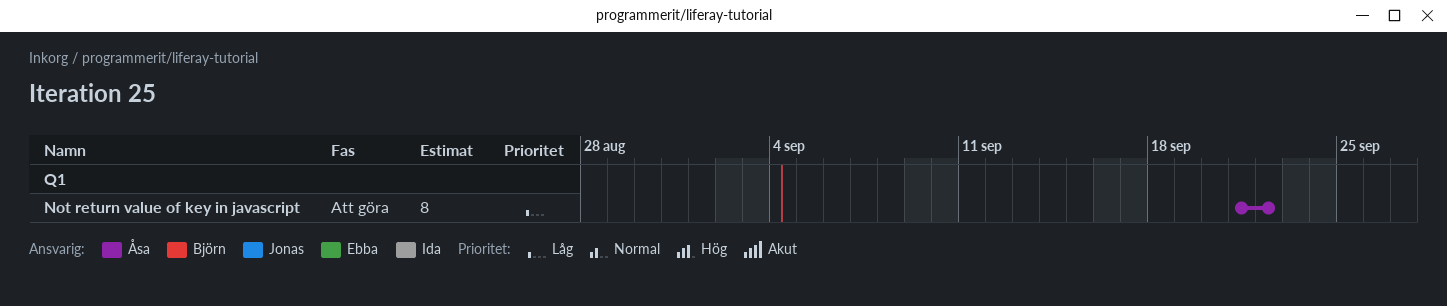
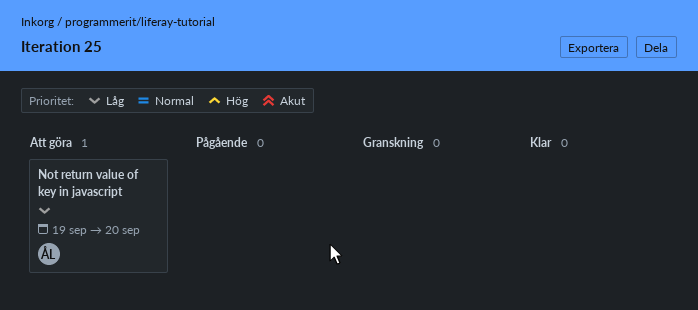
Not return value of key in javascript, start: Sep 21 -> Sep 19
Not return value of key in javascript, due: Sep 22 -> Sep 20

